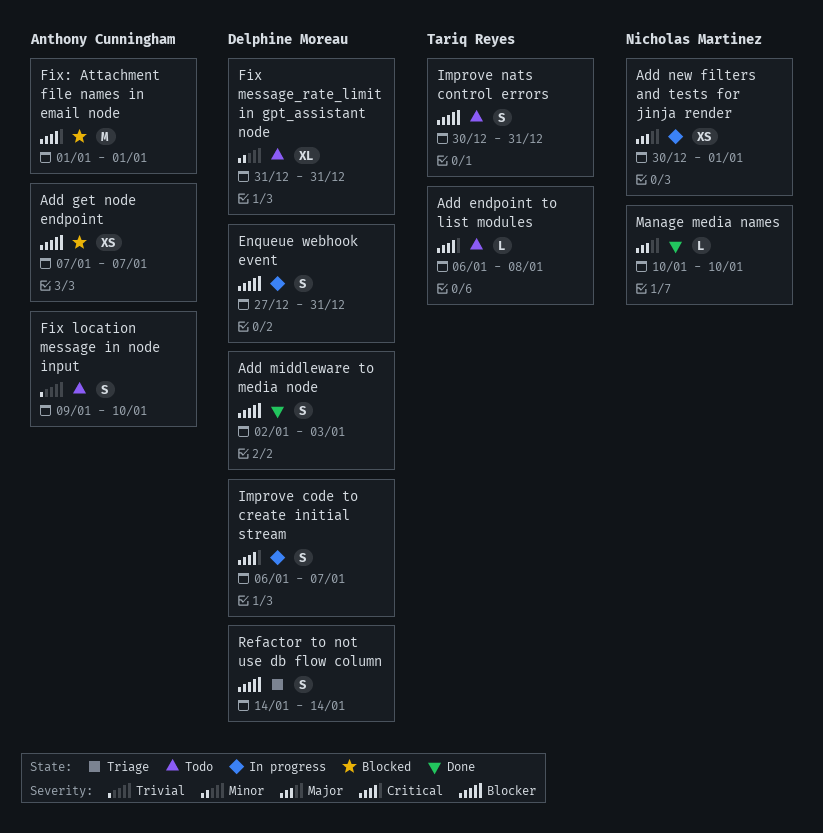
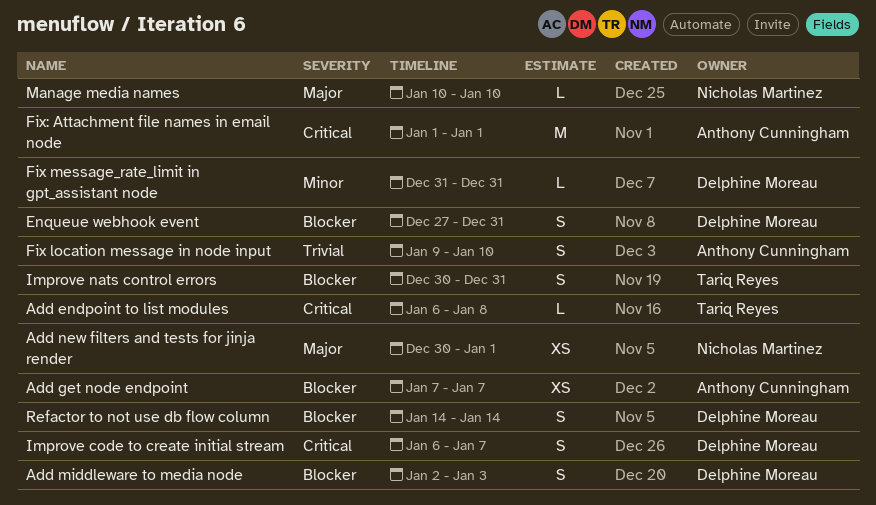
Fix message_rate_limit in gpt_assistant node, estimate: XL -> L

